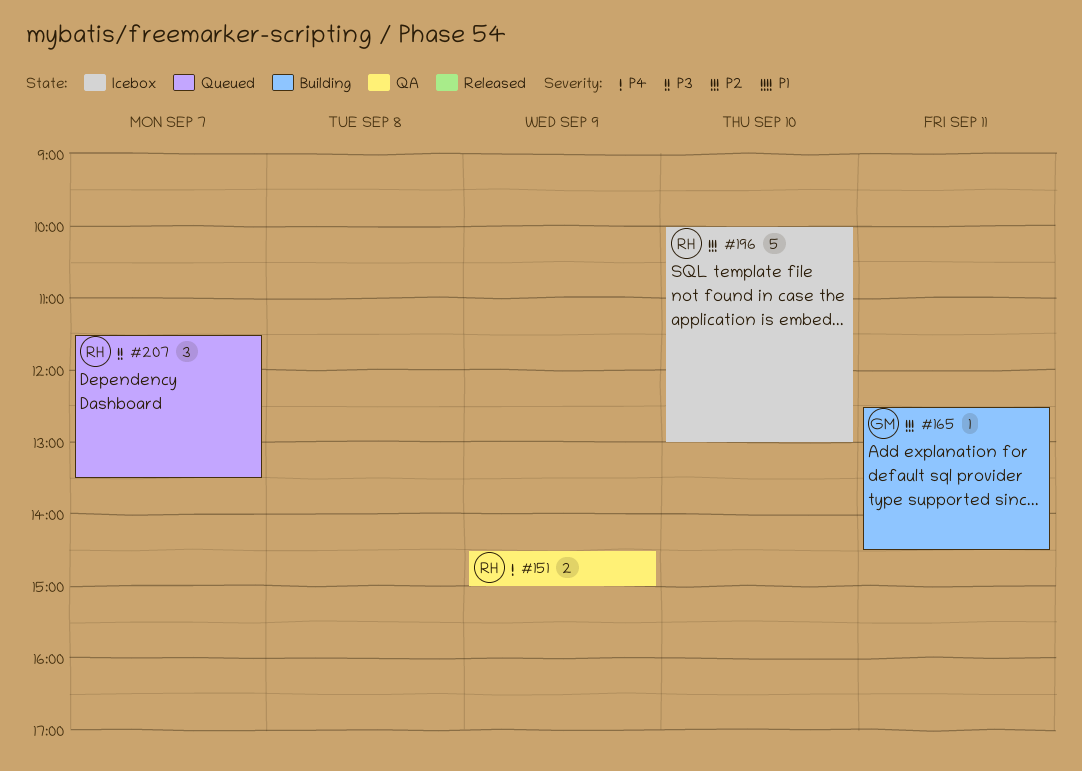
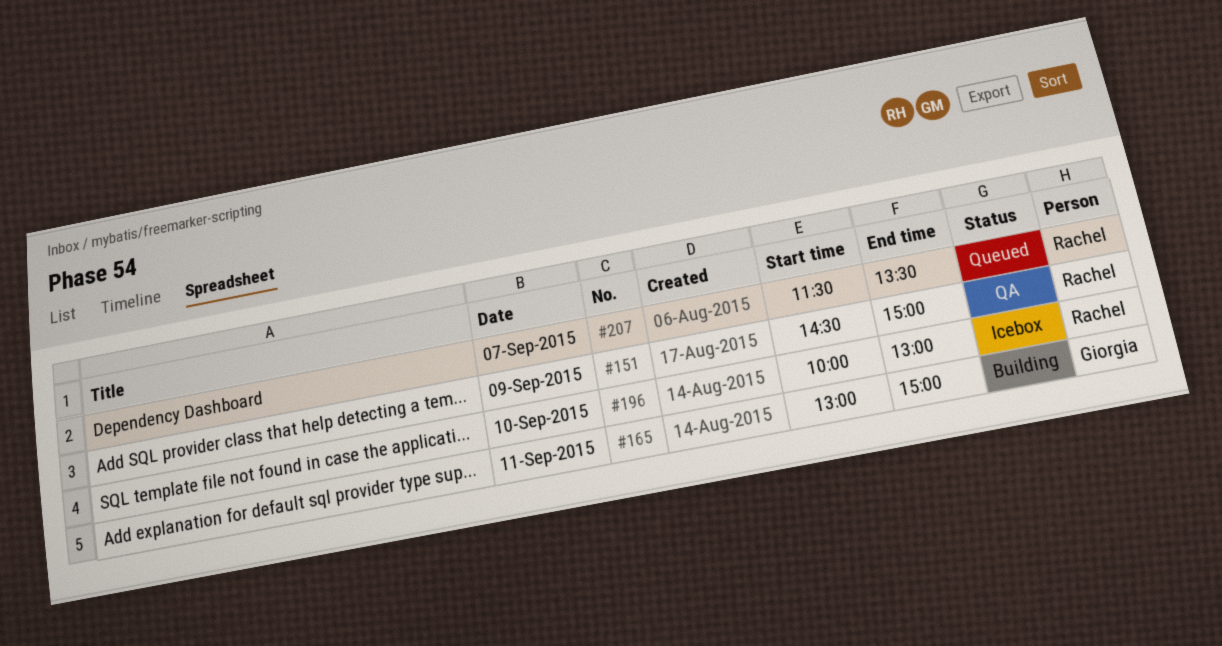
#165, begins: 12:30 -> 13:00
#165, ends: 14:30 -> 15:00

